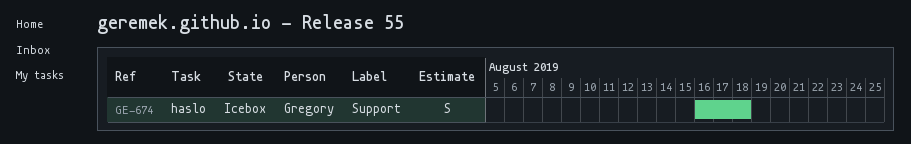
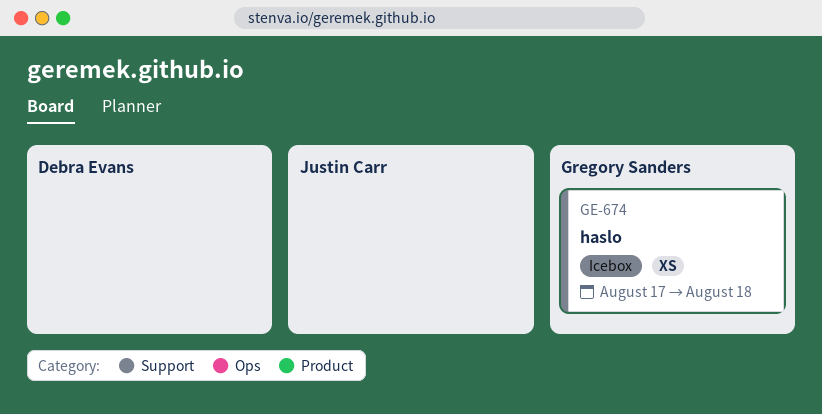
GE-674, estimate: S -> XS
GE-674, start: Aug 16 -> Aug 17

